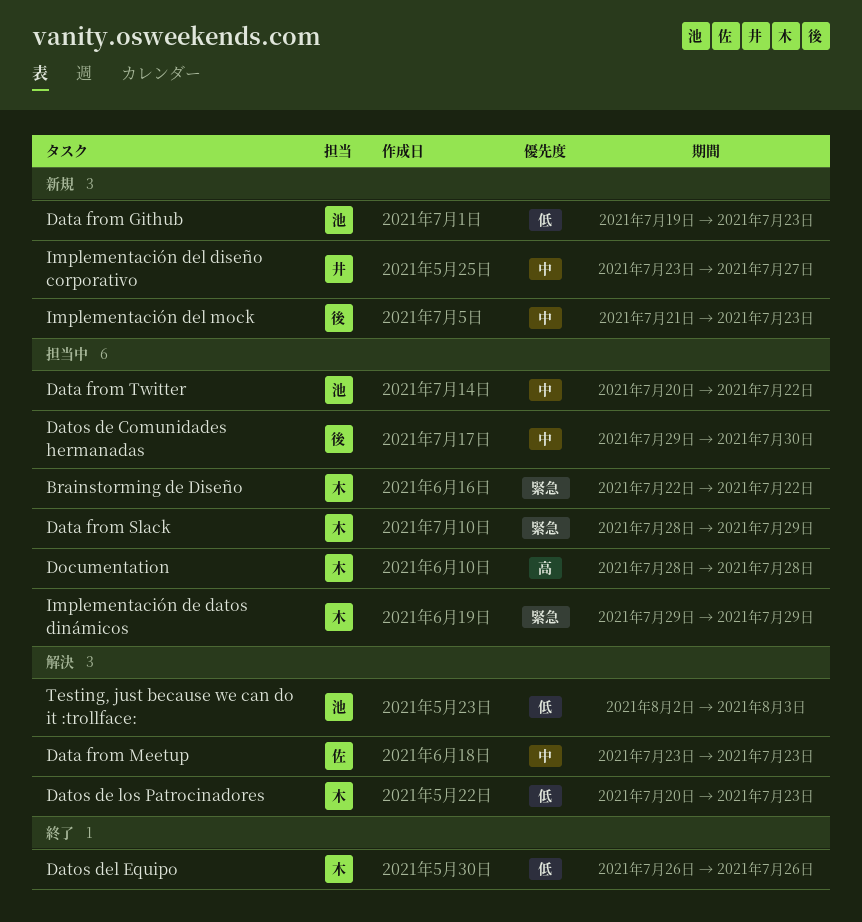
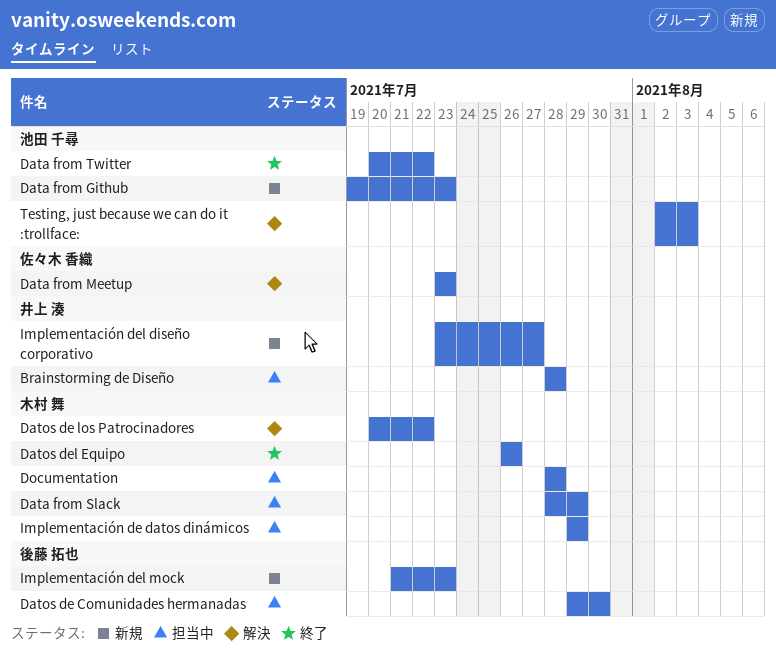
Brainstorming de Diseño, owner: 木村 舞 -> 井上 湊
Brainstorming de Diseño, start: Jul 22 -> Jul 28
Brainstorming de Diseño, due: Jul 22 -> Jul 28
Data from Twitter, status: 担当中 -> 終了
Datos de los Patrocinadores, due: Jul 23 -> Jul 22

